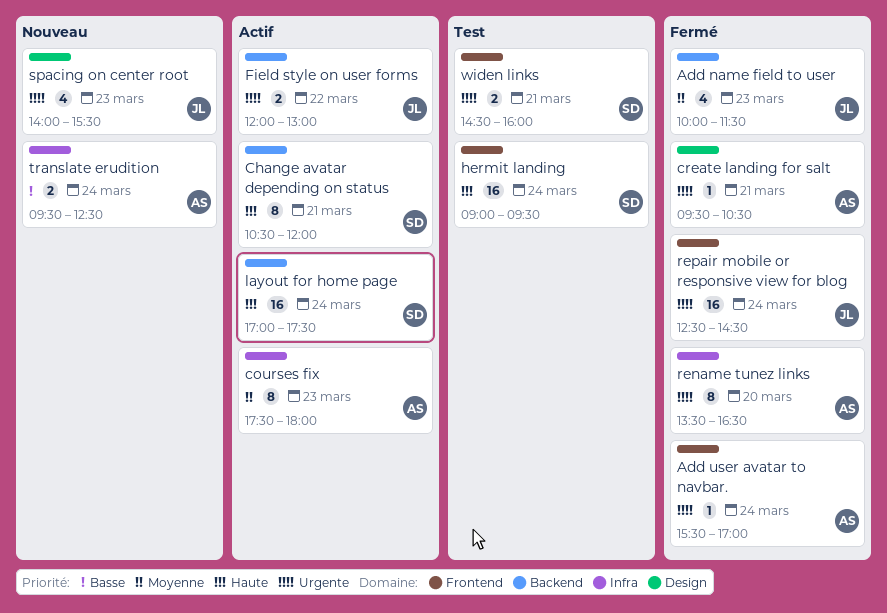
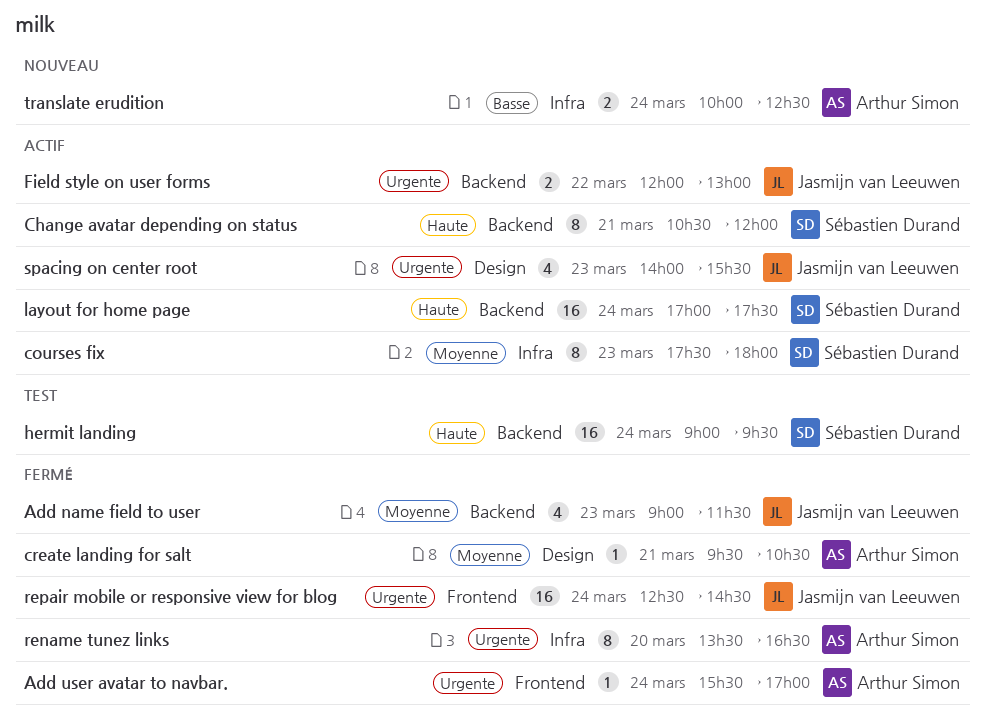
Add name field to user, begins: 10:00 -> 09:00
courses fix, owner: Arthur Simon -> Sébastien Durand
create landing for salt, priority: Urgente -> Moyenne
hermit landing, label: Frontend -> Backend
spacing on center root, status: Nouveau -> Actif
translate erudition, begins: 09:30 -> 10:00
widen links: present -> none

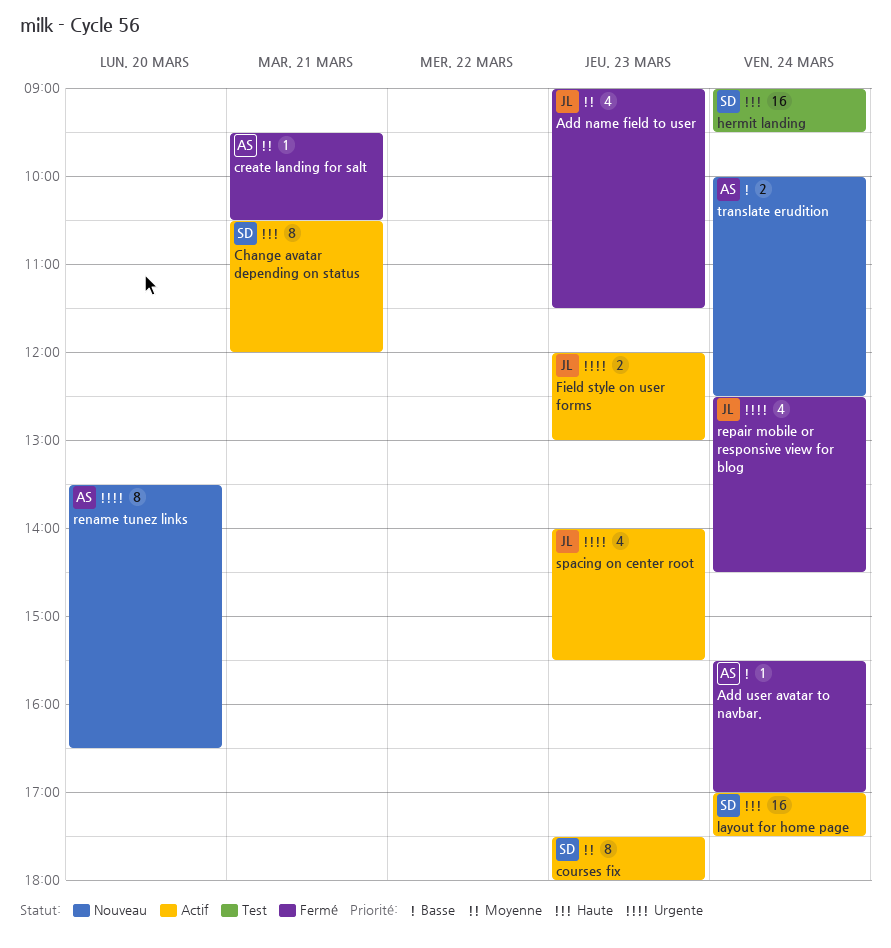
Add user avatar to navbar., priority: Urgente -> Basse
Field style on user forms, day: Mar 22 -> Mar 23
rename tunez links, status: Fermé -> Nouveau
repair mobile or responsive view for blog, estimate: 16 -> 4

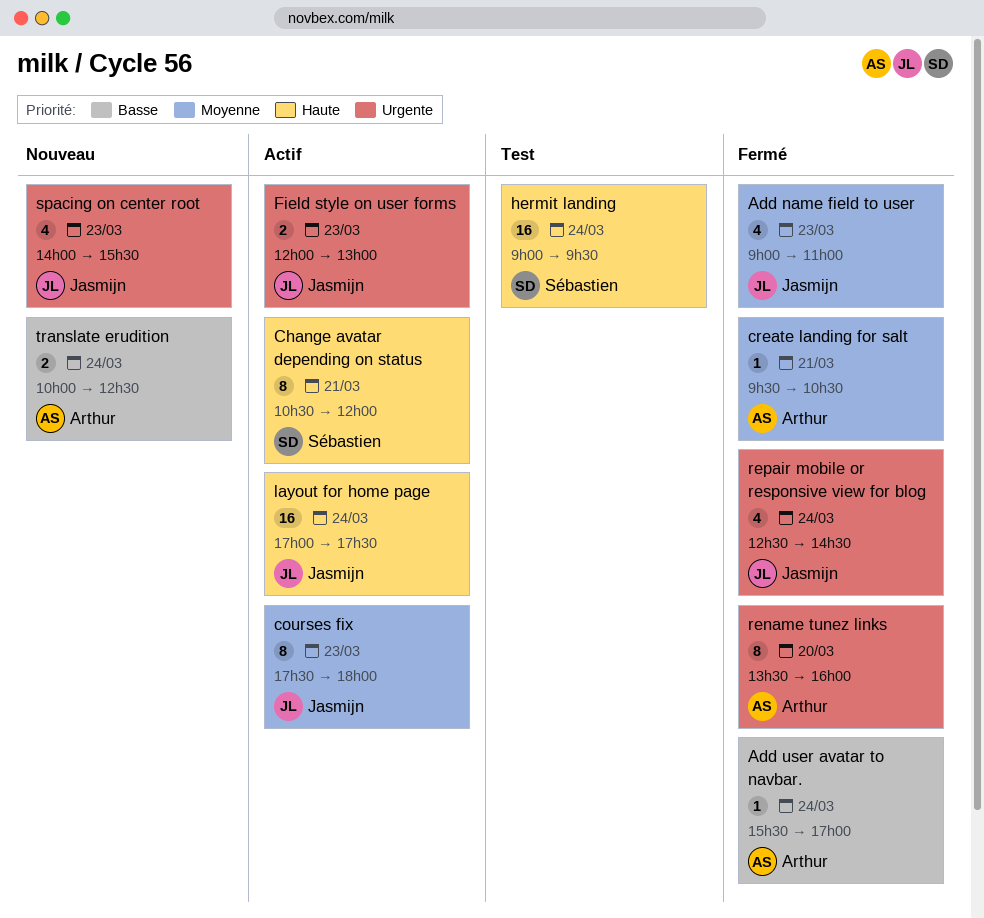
Add name field to user, ends: 11:30 -> 11:00
courses fix, owner: Sébastien -> Jasmijn
layout for home page, owner: Sébastien -> Jasmijn
rename tunez links, status: Nouveau -> Fermé
rename tunez links, ends: 16:30 -> 16:00
spacing on center root, status: Actif -> Nouveau

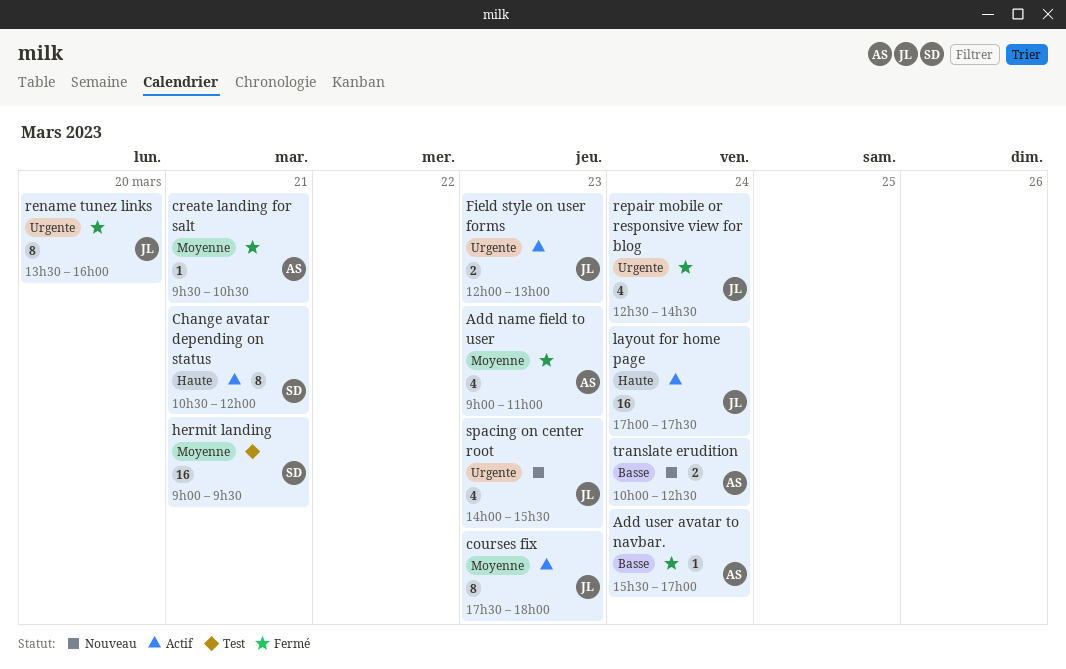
Add name field to user, owner: Jasmijn -> Arthur
hermit landing, priority: Haute -> Moyenne
hermit landing, day: Mar 24 -> Mar 21
rename tunez links, owner: Arthur -> Jasmijn

